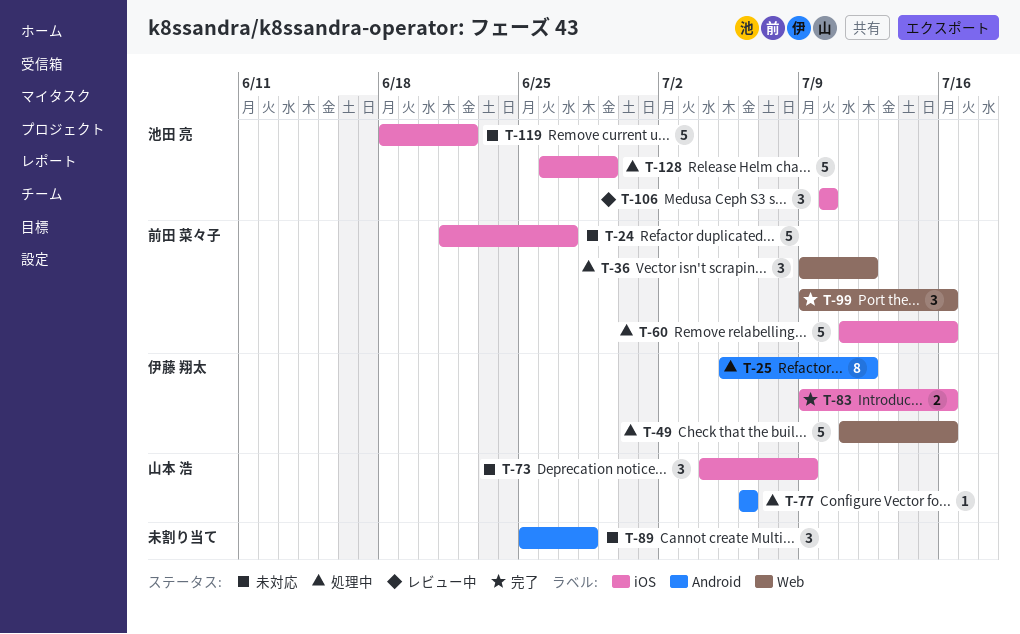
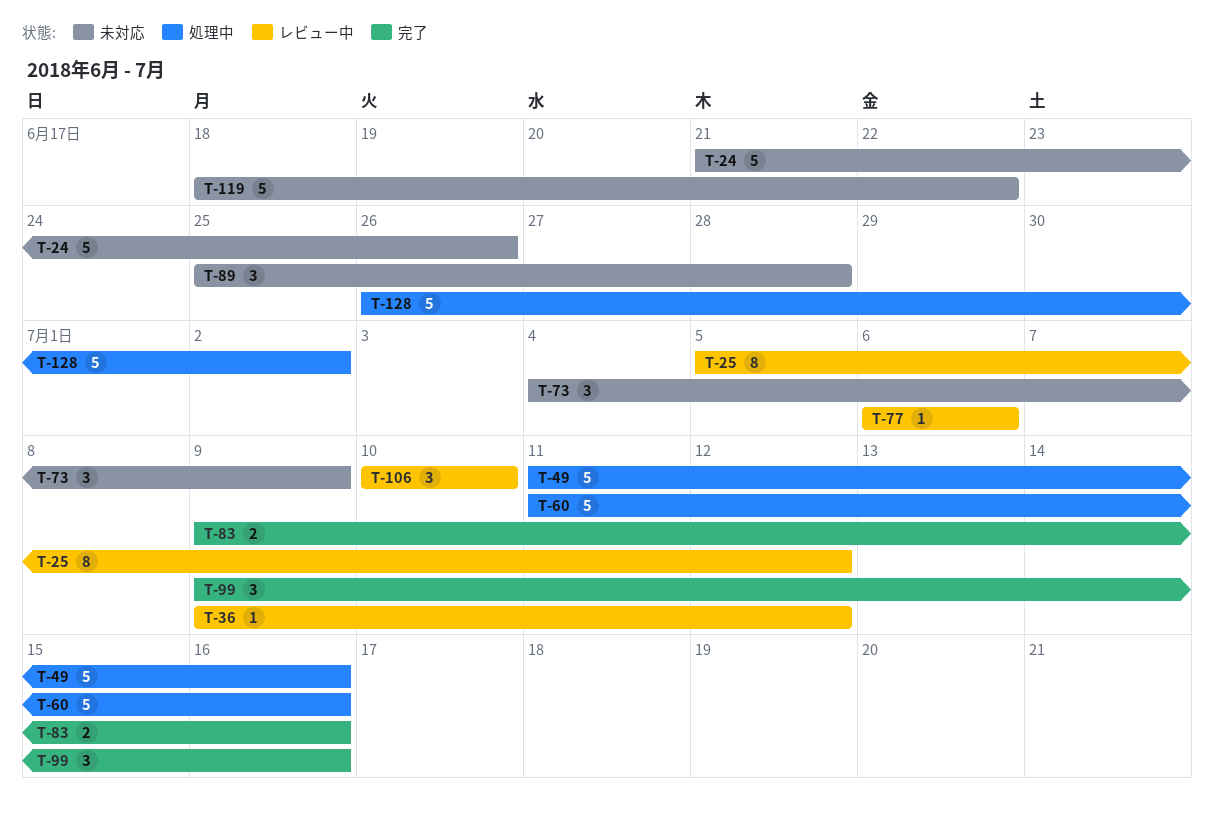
T-24, due: Jun 27 -> Jun 26
T-25, status: 処理中 -> レビュー中
T-36, status: 処理中 -> レビュー中
T-36, estimate: 3 -> 1
T-77, status: 処理中 -> レビュー中
T-128, due: Jun 29 -> Jul 2

